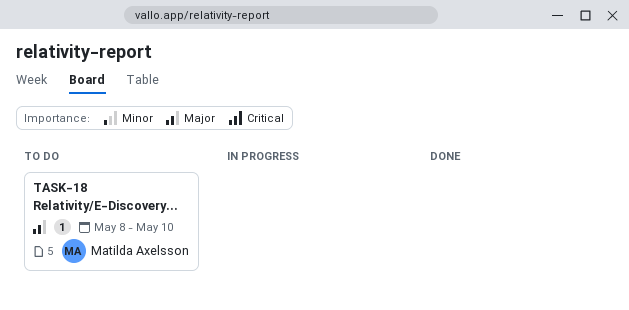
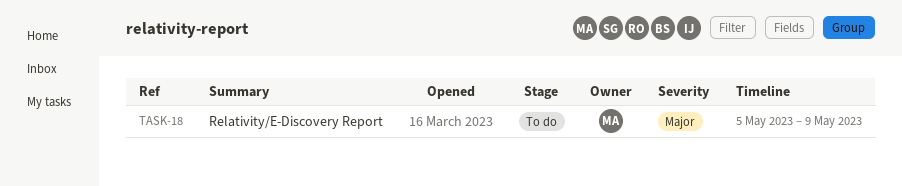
TASK-18, start: May 8 -> May 5
TASK-18, due: May 10 -> May 9

